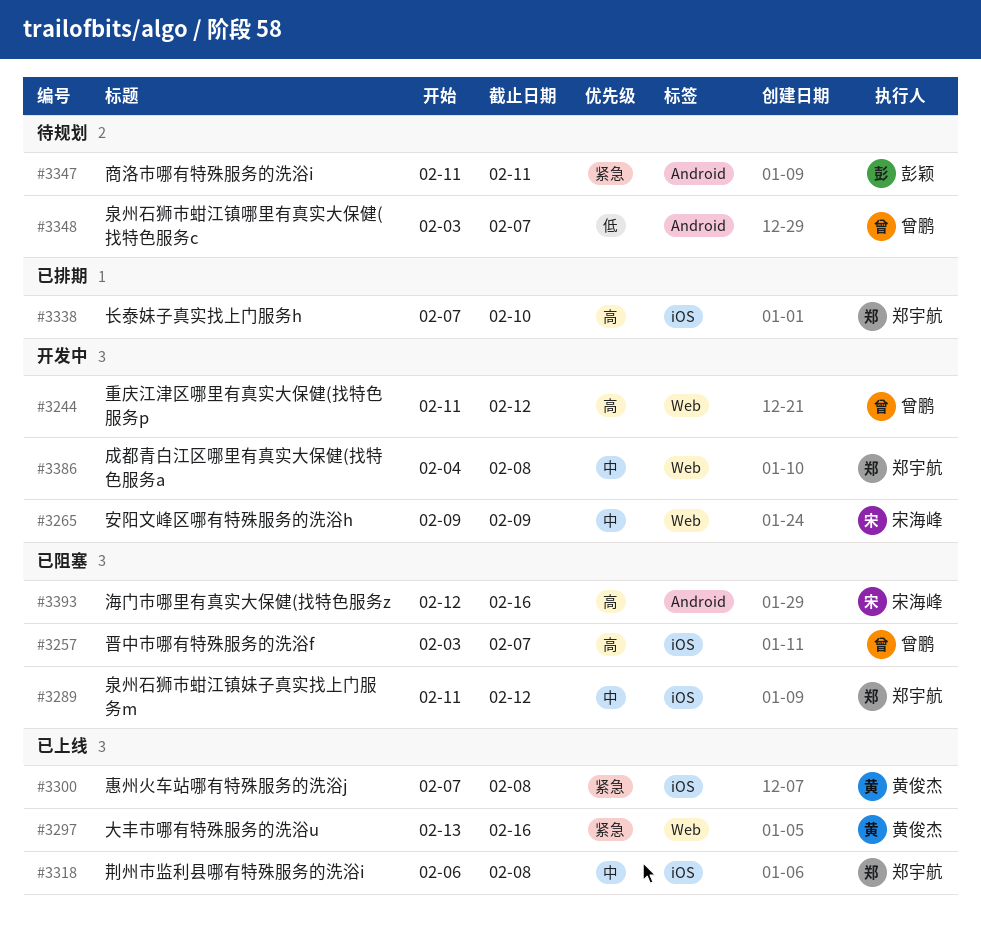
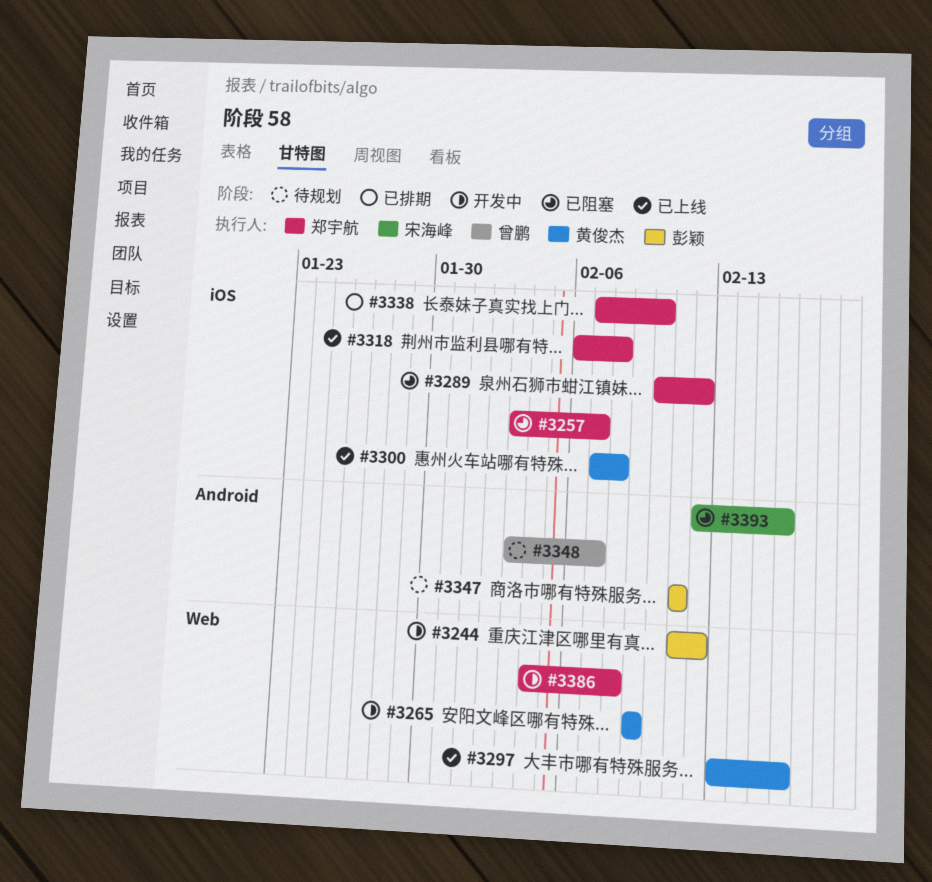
#3244, owner: 曾鹏 -> 彭颖
#3257, owner: 曾鹏 -> 郑宇航
#3265, owner: 宋海峰 -> 黄俊杰
#3289, start: Feb 11 -> Feb 10

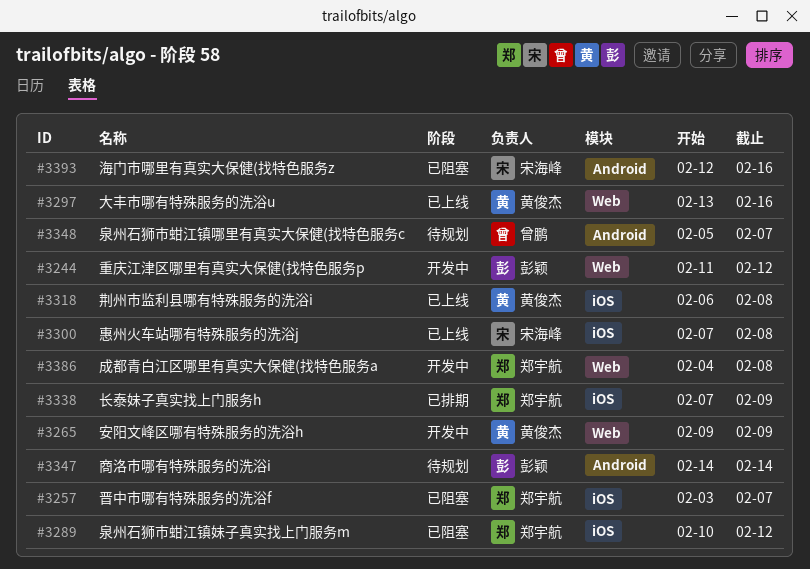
#3300, owner: 黄俊杰 -> 宋海峰
#3318, owner: 郑宇航 -> 黄俊杰
#3338, due: Feb 10 -> Feb 9
#3347, start: Feb 11 -> Feb 14
#3347, due: Feb 11 -> Feb 14
#3348, start: Feb 3 -> Feb 5

